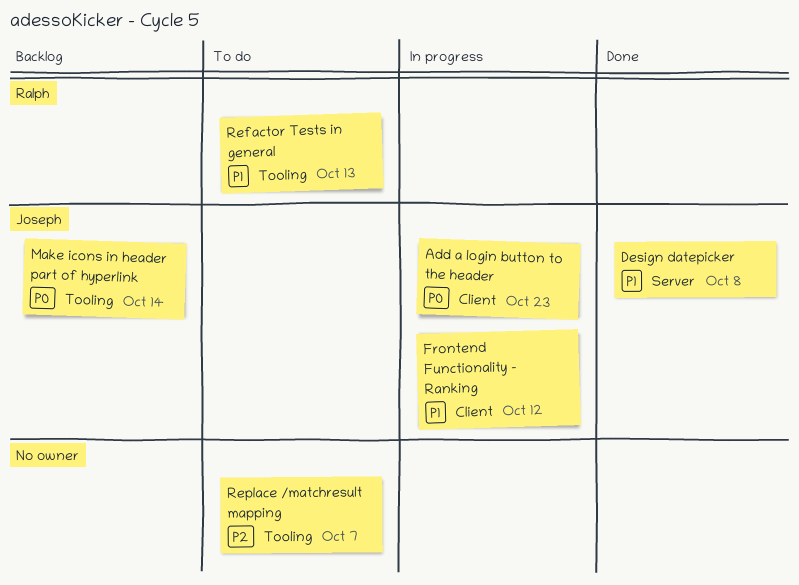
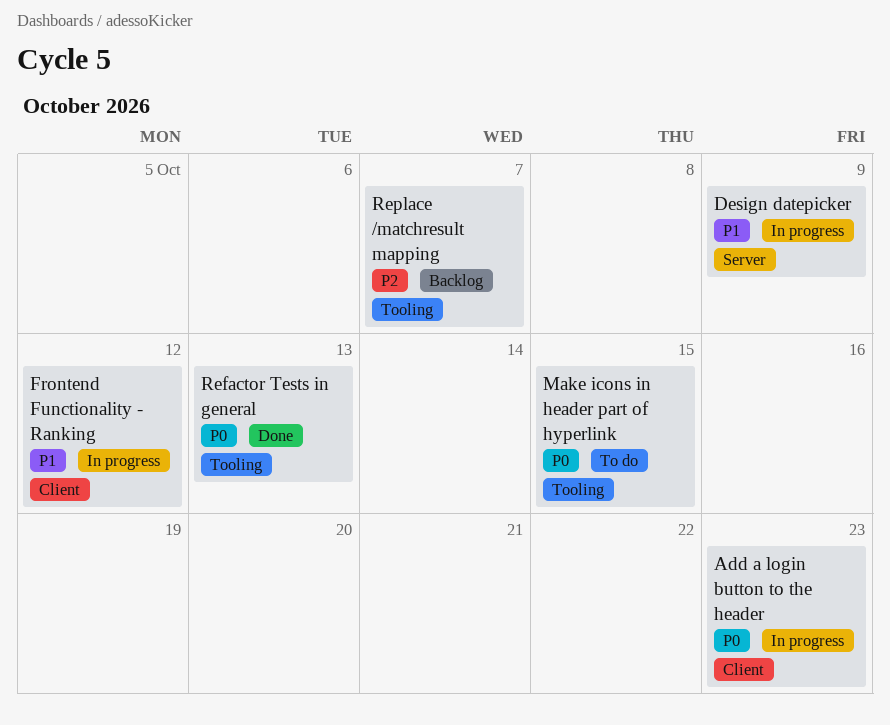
Design datepicker, status: Done -> In progress
Design datepicker, due: Oct 8 -> Oct 9
Make icons in header part of hyperlink, status: Backlog -> To do
Make icons in header part of hyperlink, due: Oct 14 -> Oct 15
Refactor Tests in general, status: To do -> Done
Refactor Tests in general, priority: P1 -> P0
Replace /matchresult mapping, status: To do -> Backlog

